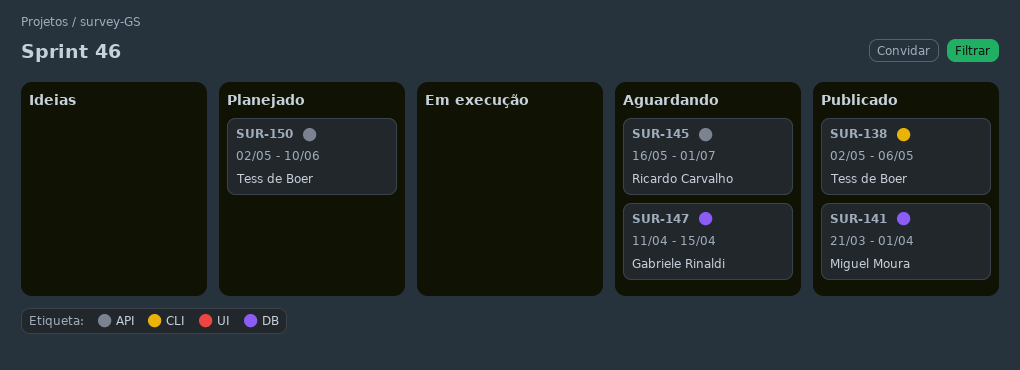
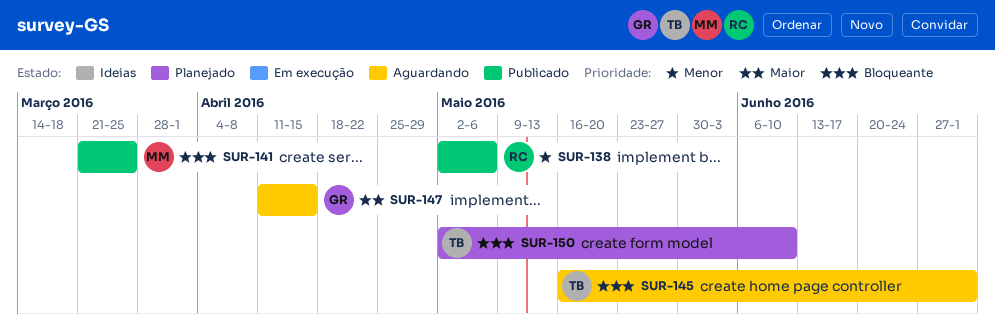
SUR-138, owner: Tess de Boer -> Ricardo Carvalho
SUR-141, due: Apr 1 -> Mar 25
SUR-145, owner: Ricardo Carvalho -> Tess de Boer

